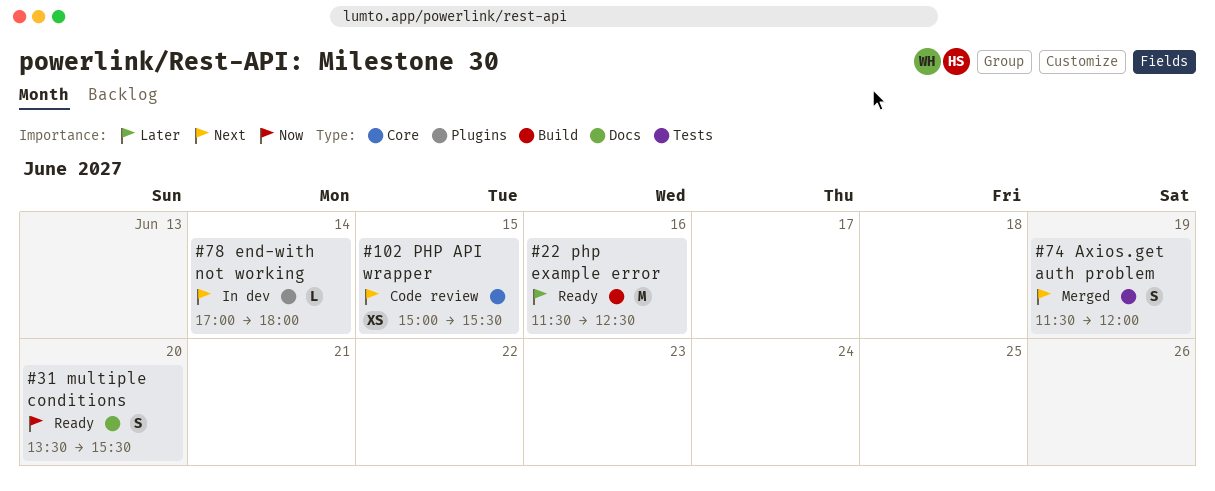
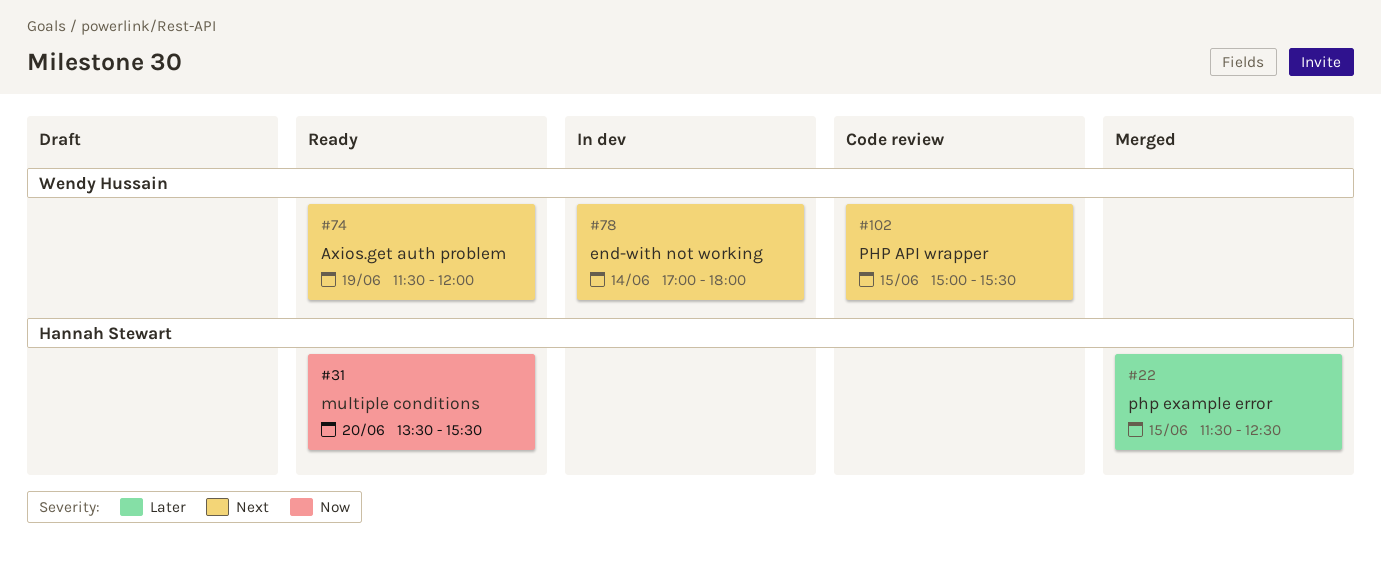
#22, status: Ready -> Merged
#22, day: Jun 16 -> Jun 15
#74, status: Merged -> Ready

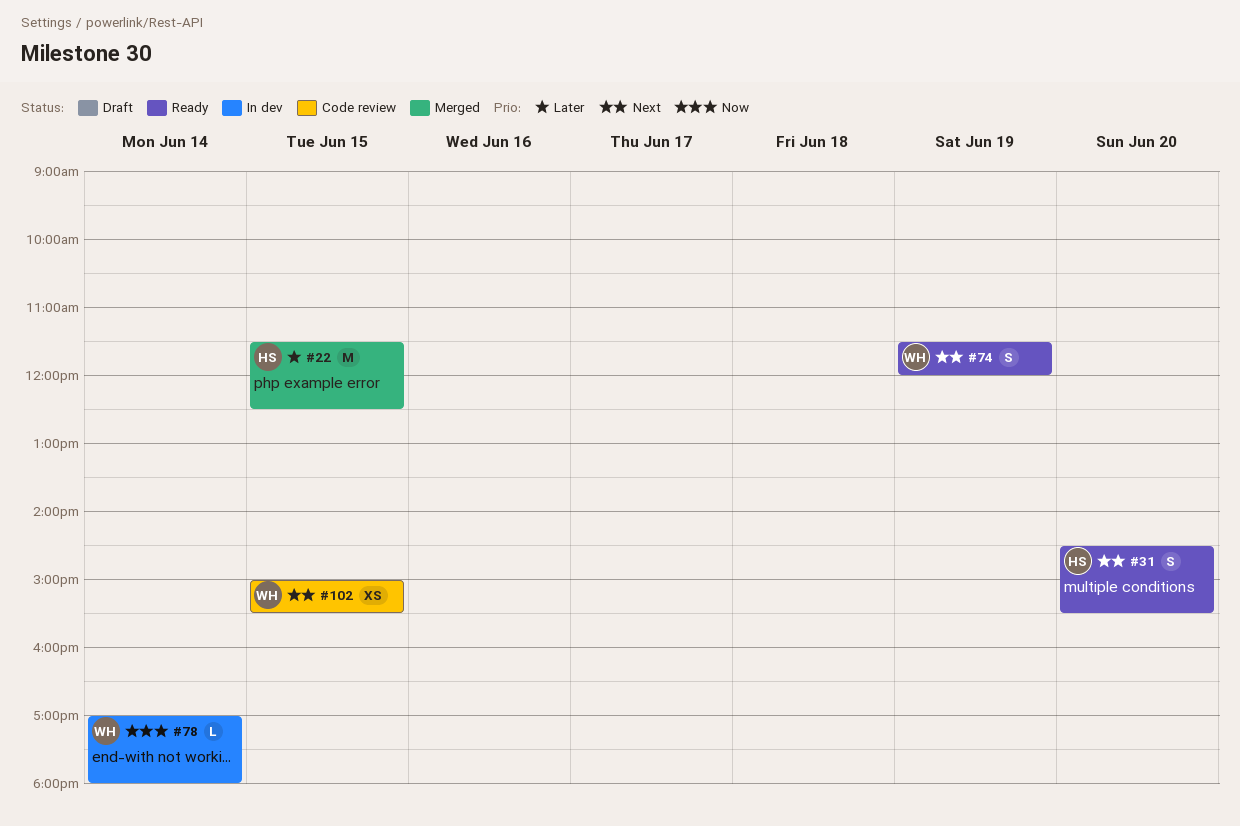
#31, priority: Now -> Next
#31, begins: 13:30 -> 14:30
#78, priority: Next -> Now

